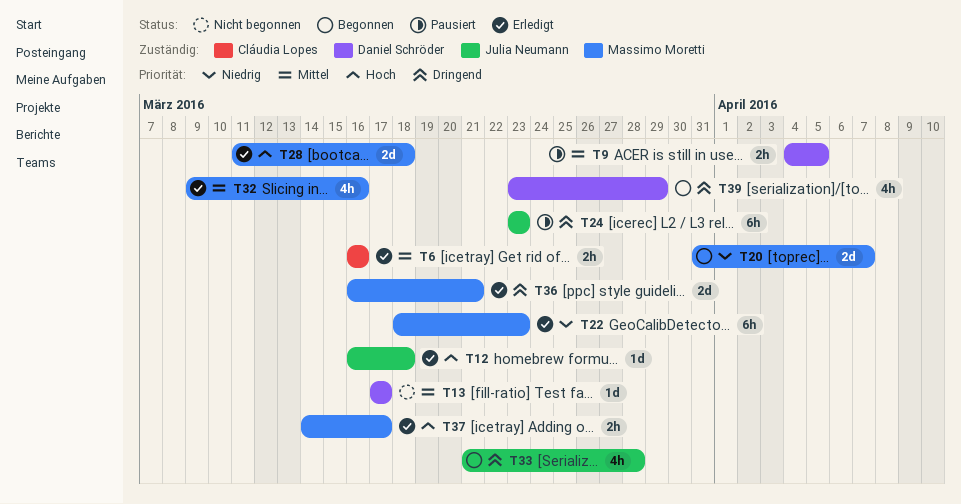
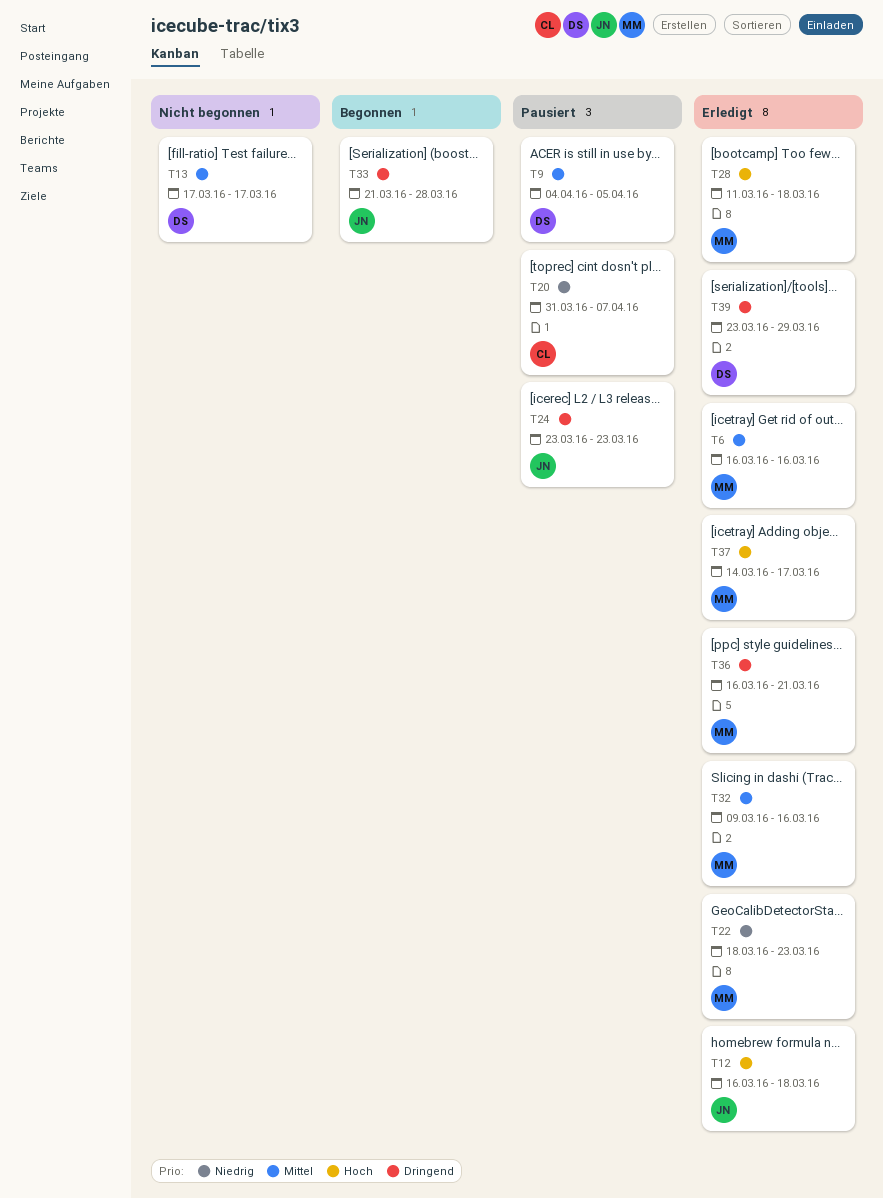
T6, owner: Cláudia Lopes -> Massimo Moretti
T20, status: Begonnen -> Pausiert
T20, owner: Massimo Moretti -> Cláudia Lopes
T39, status: Begonnen -> Erledigt

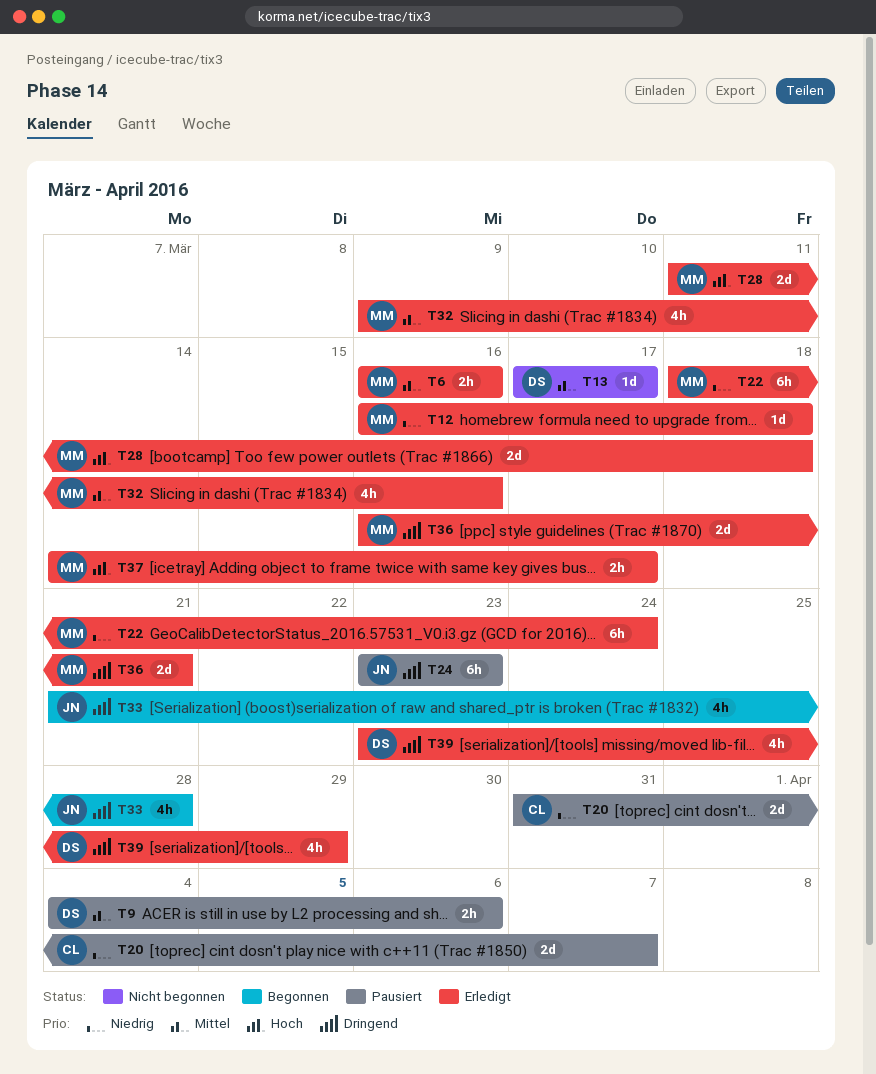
T9, due: Apr 5 -> Apr 6
T12, owner: JN -> MM
T12, priority: Hoch -> Niedrig
T22, due: Mar 23 -> Mar 24

